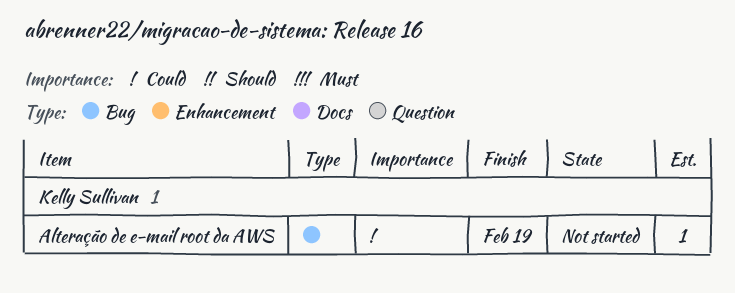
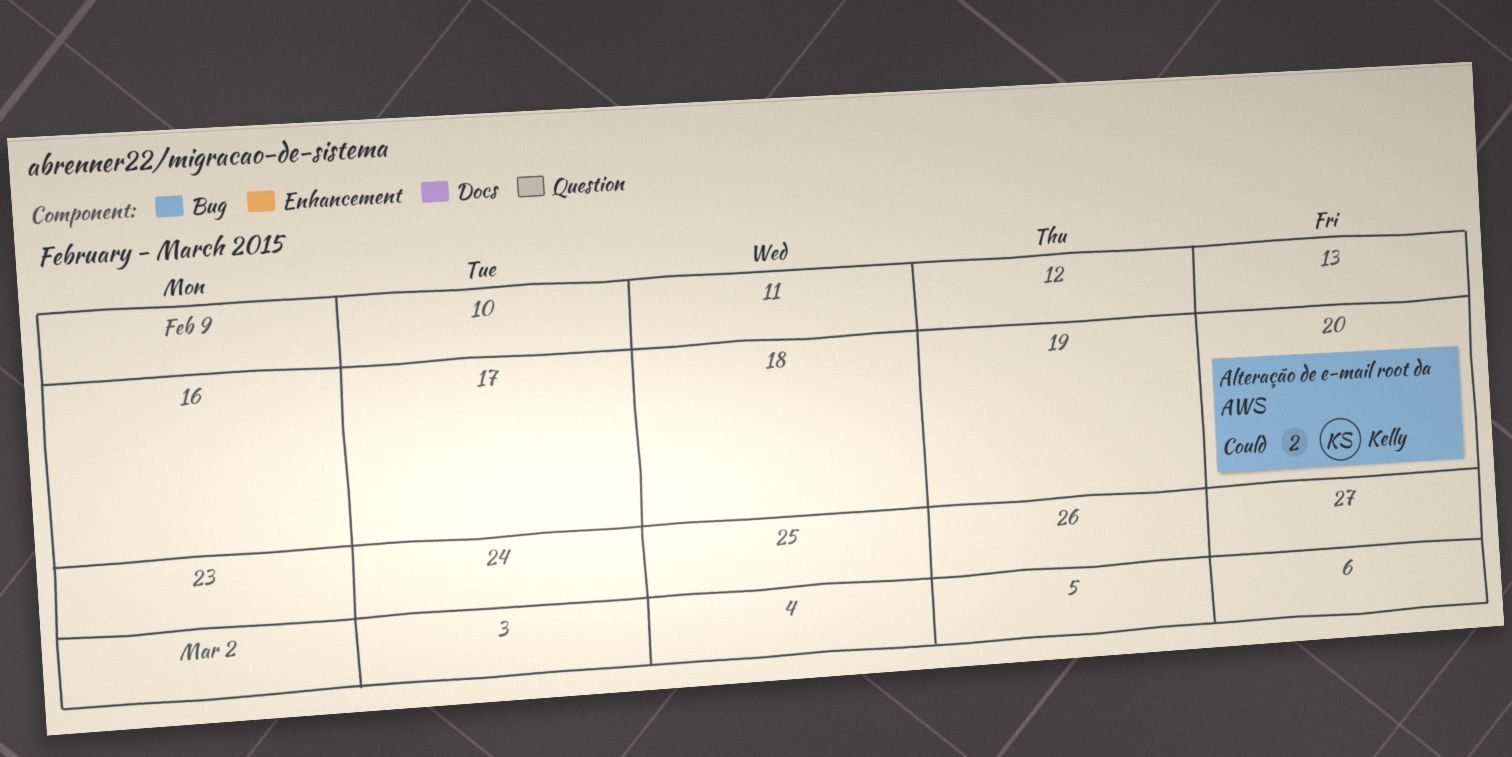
Alteração de e-mail root da AWS, estimate: 1 -> 2
Alteração de e-mail root da AWS, due: Feb 19 -> Feb 20

